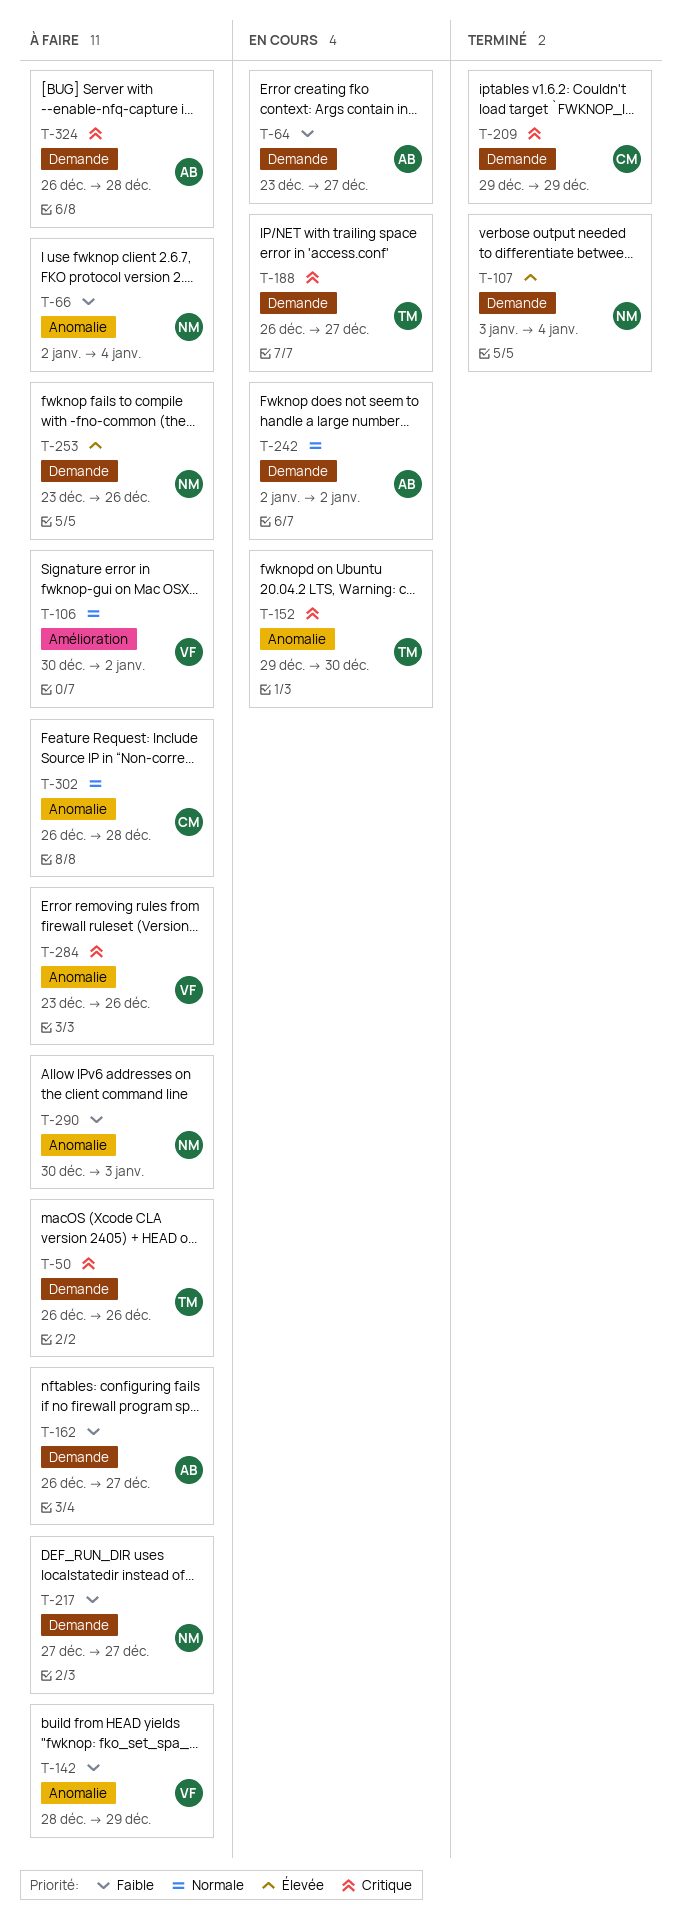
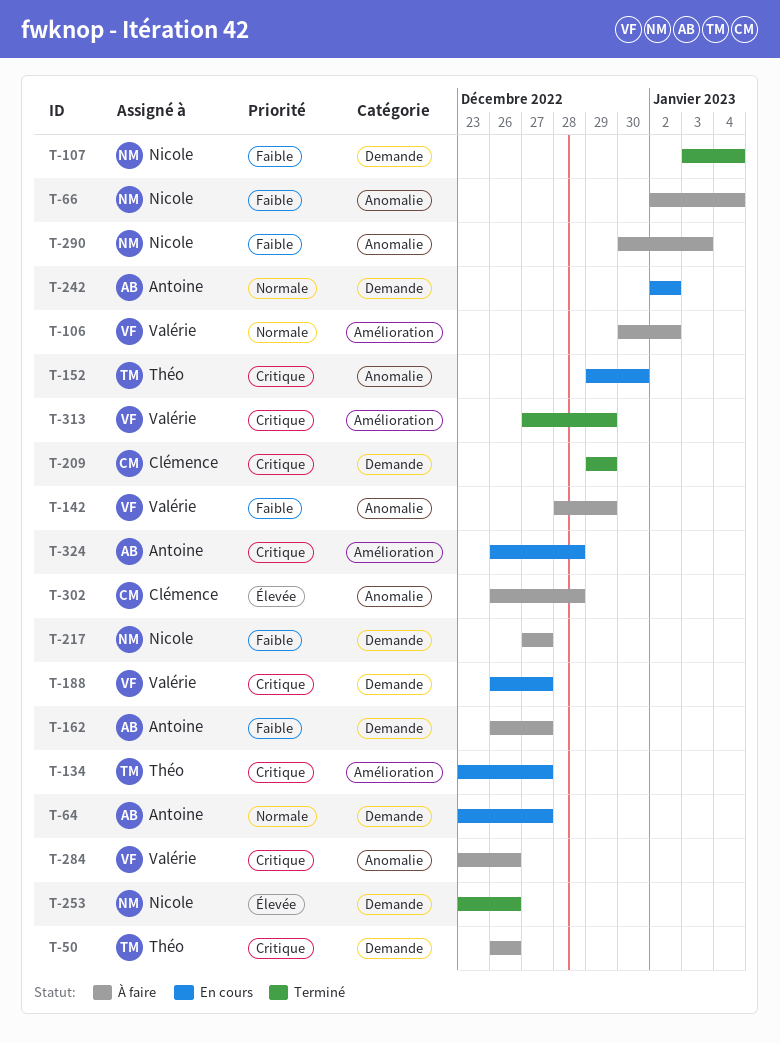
T-64, priority: Faible -> Normale
T-107, priority: Élevée -> Faible
T-134: none -> present
T-188, owner: Théo -> Valérie
T-253, status: À faire -> Terminé
T-302, priority: Normale -> Élevée
T-313: none -> present
T-324, status: À faire -> En cours
T-324, label: Demande -> Amélioration

